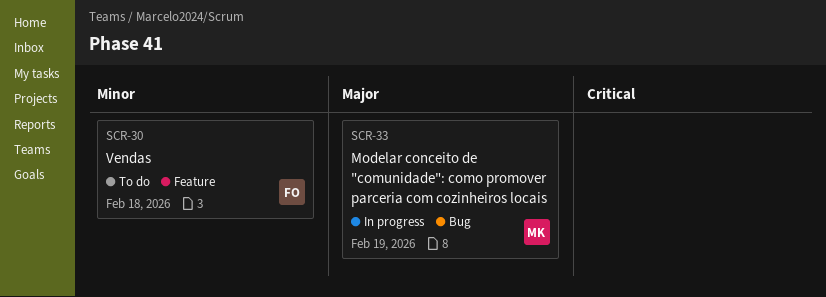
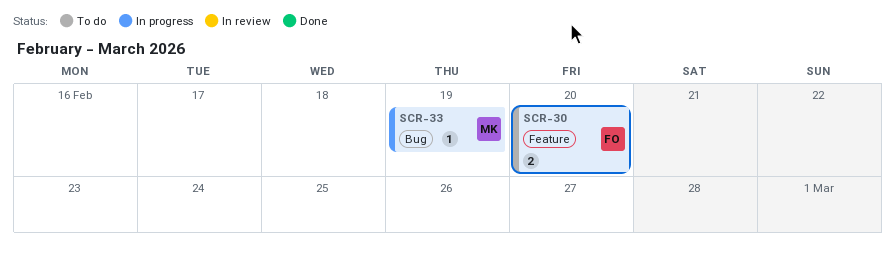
SCR-30, due: Feb 18 -> Feb 20

